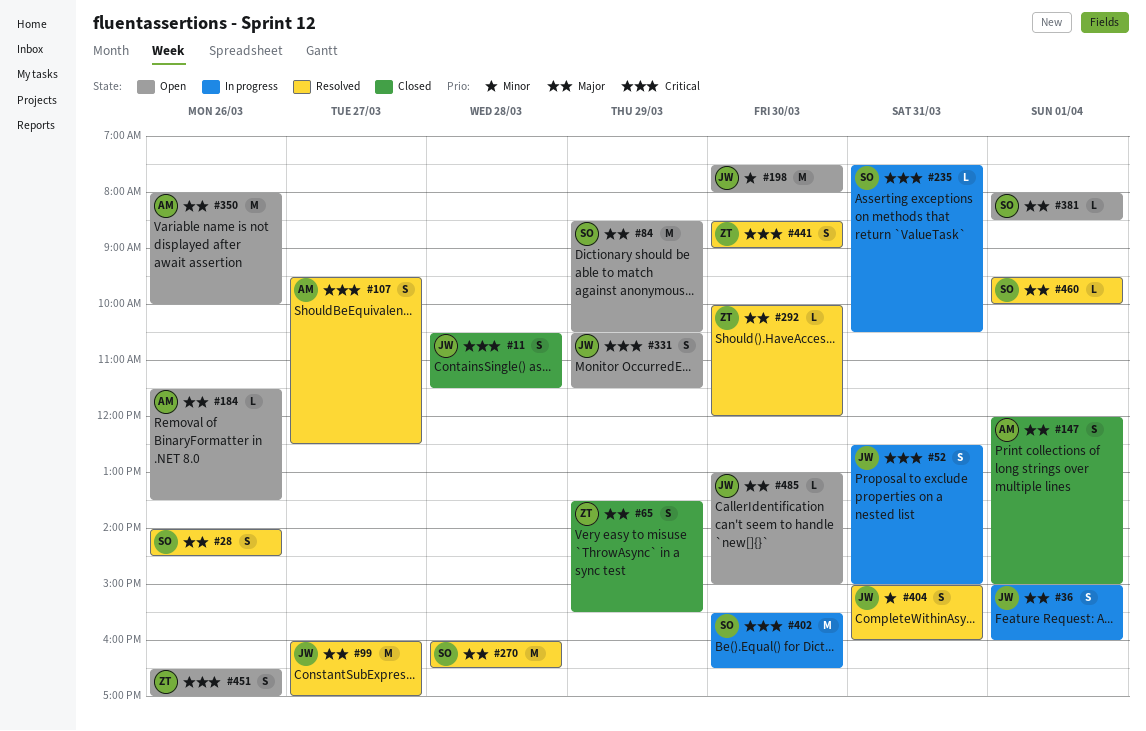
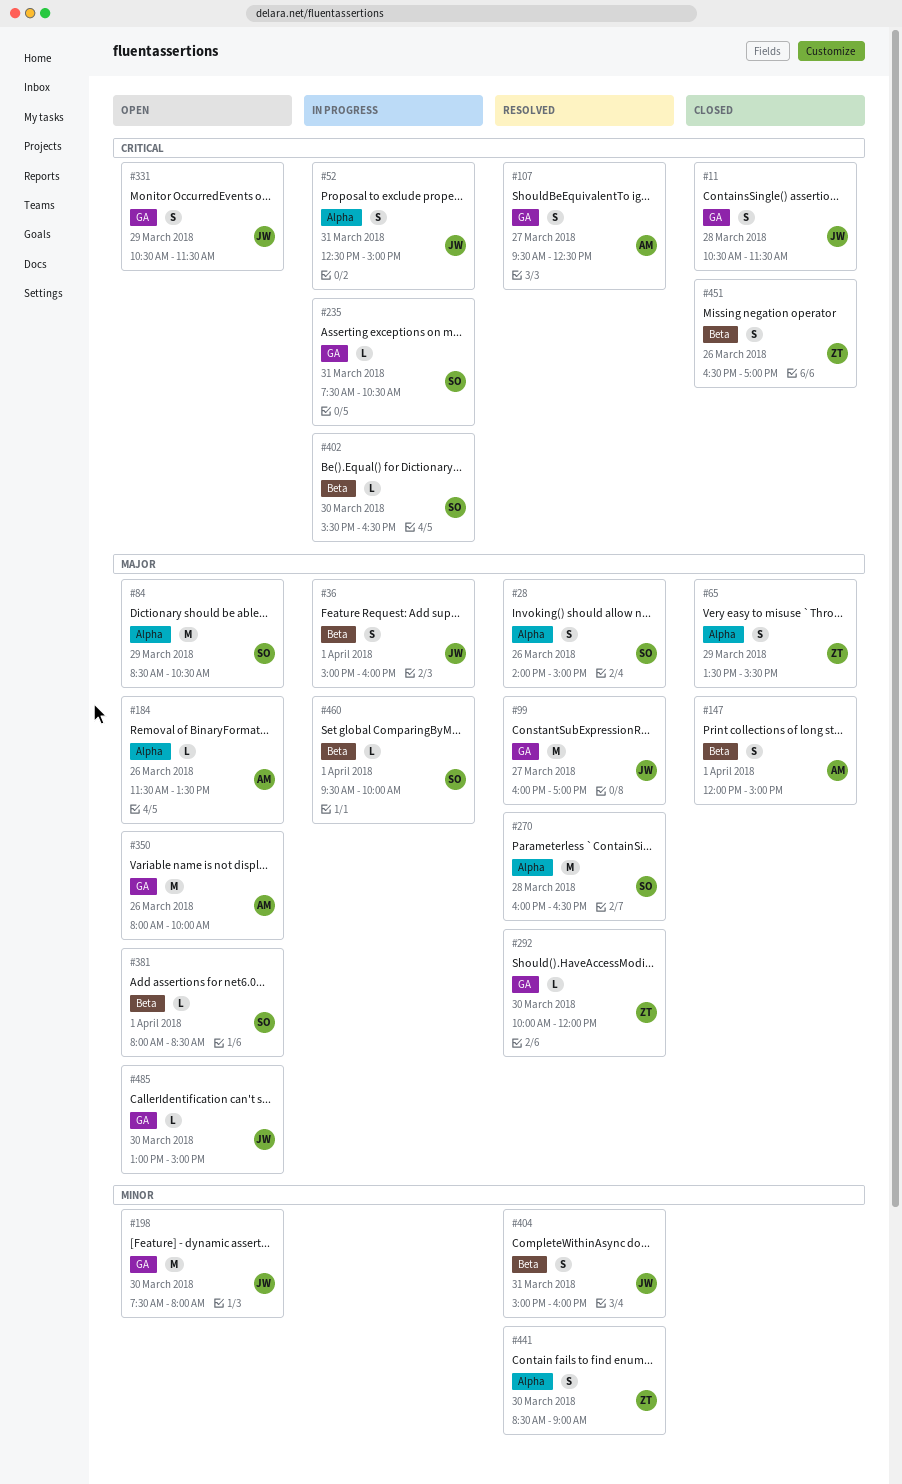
#28, ends: 14:30 -> 15:00
#402, estimate: M -> L
#441, priority: Critical -> Minor
#451, status: Open -> Closed
#460, status: Resolved -> In progress

